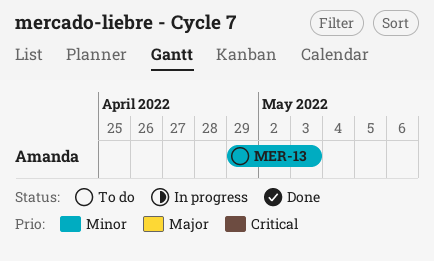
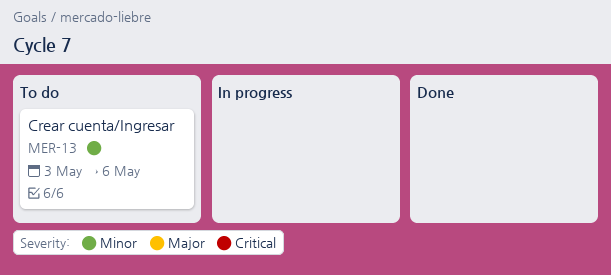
MER-13, start: Apr 29 -> May 3
MER-13, due: May 3 -> May 6

